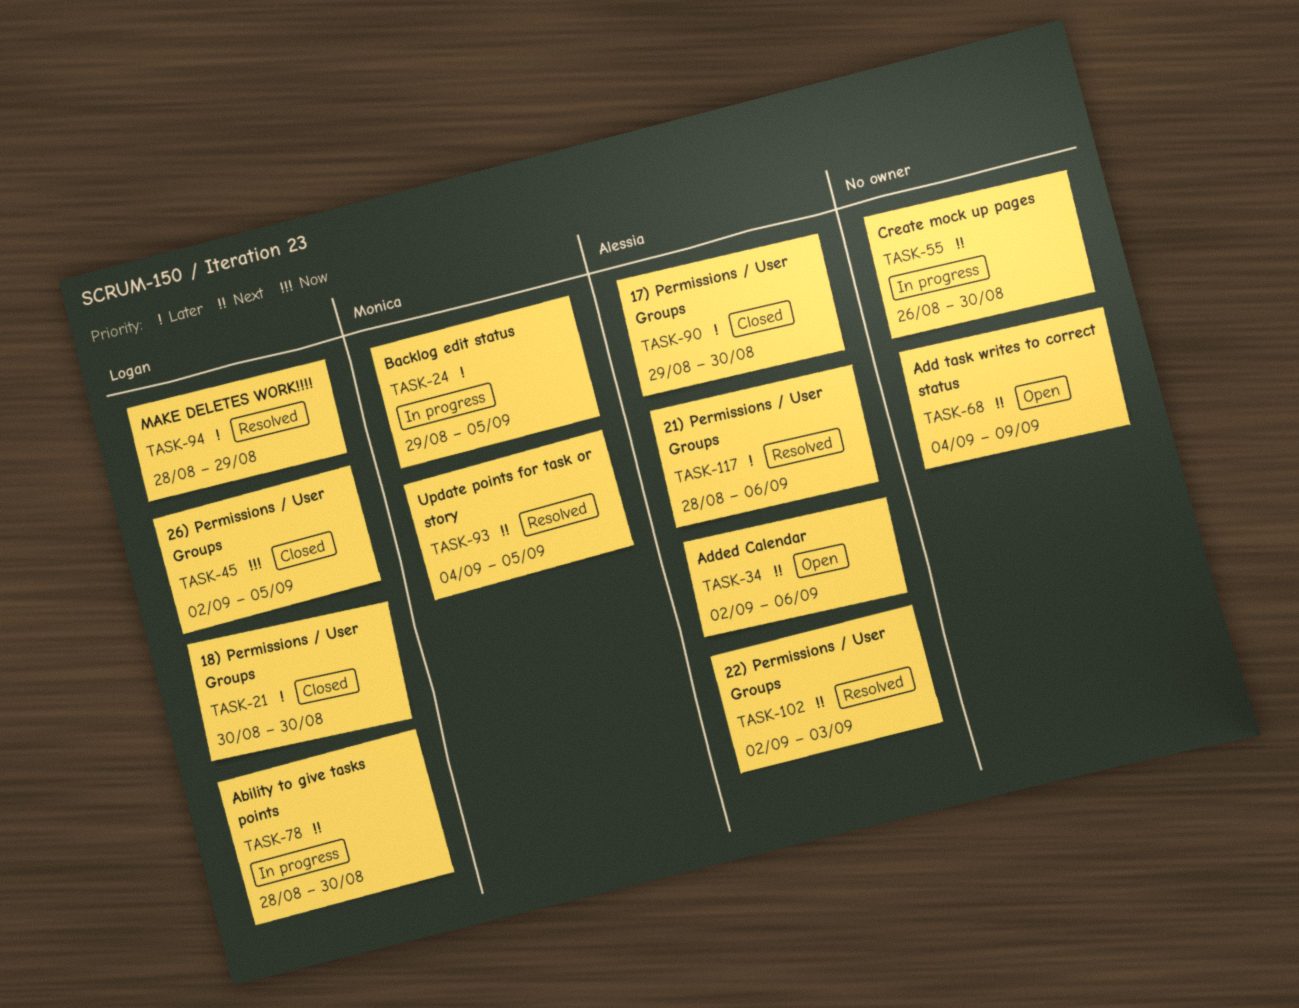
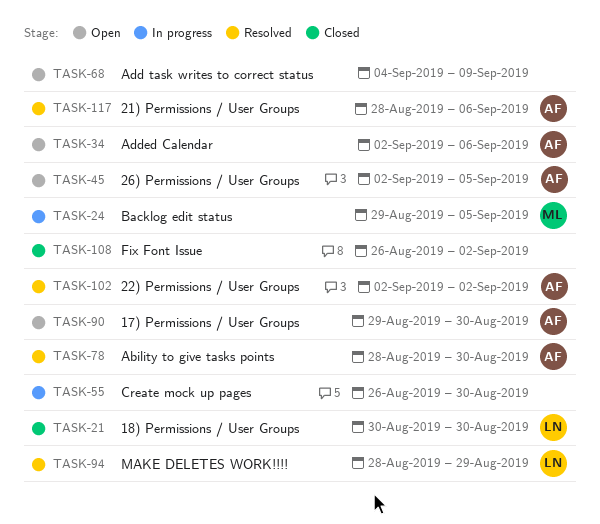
TASK-45, status: Closed -> Open
TASK-45, owner: Logan -> Alessia
TASK-78, status: In progress -> Resolved
TASK-78, owner: Logan -> Alessia
TASK-90, status: Closed -> Open
TASK-93: present -> none
TASK-102, due: Sep 3 -> Sep 2
TASK-108: none -> present

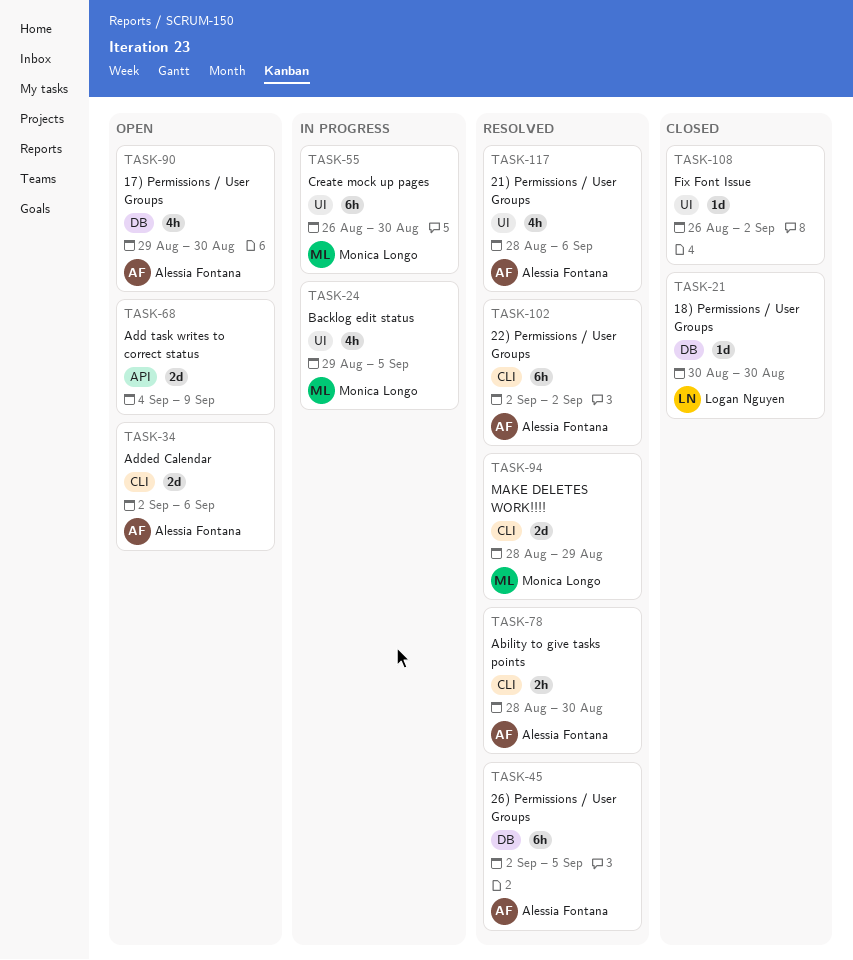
TASK-45, status: Open -> Resolved
TASK-55, owner: none -> Monica Longo
TASK-94, owner: Logan Nguyen -> Monica Longo

